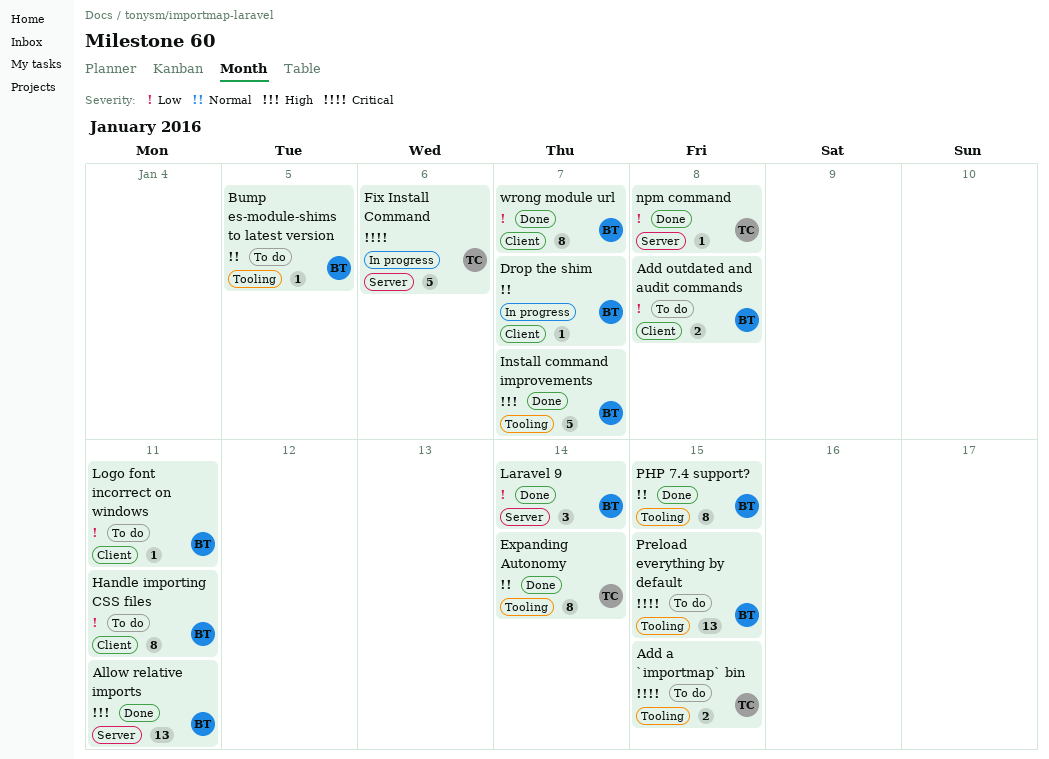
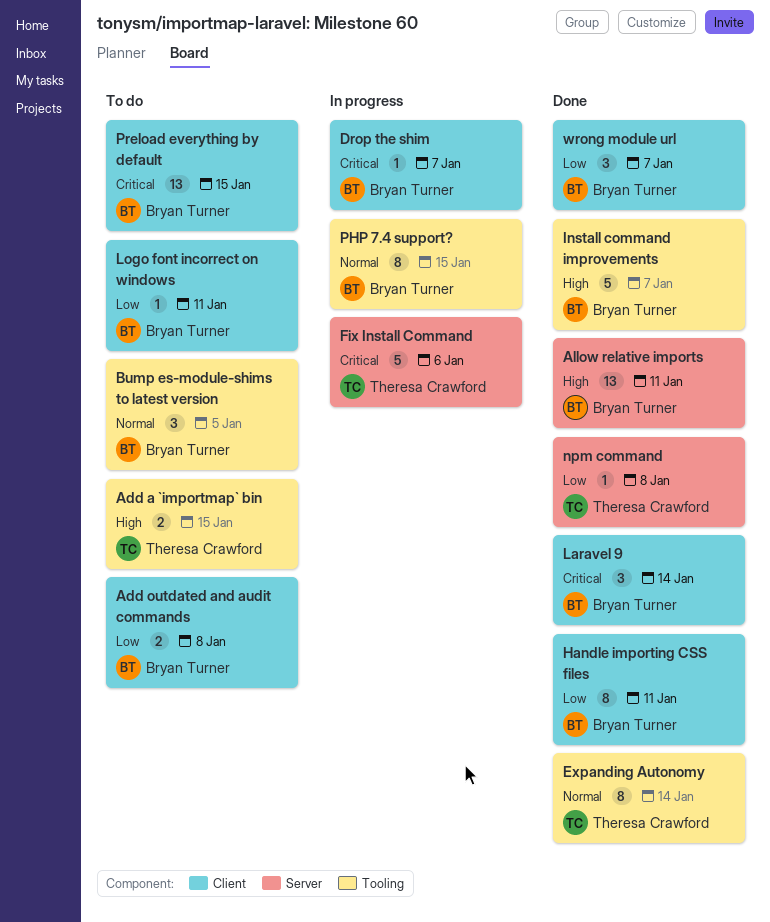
Add a `importmap` bin, priority: Critical -> High
Bump es-module-shims to latest version, estimate: 1 -> 3
Drop the shim, priority: Normal -> Critical
Handle importing CSS files, status: To do -> Done
Laravel 9, priority: Low -> Critical
Laravel 9, label: Server -> Client
PHP 7.4 support?, status: Done -> In progress
Preload everything by default, label: Tooling -> Client
wrong module url, estimate: 8 -> 3

